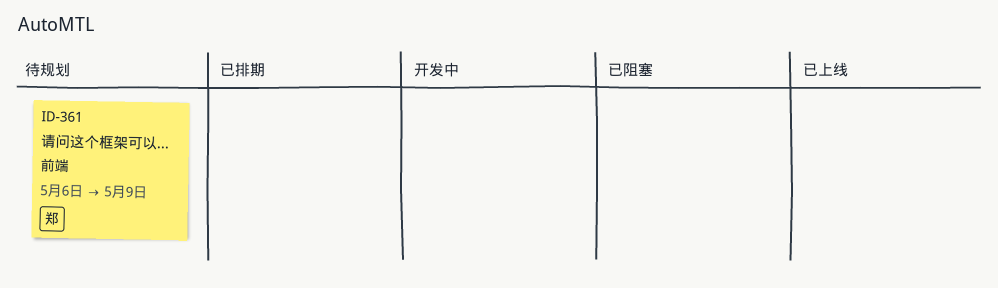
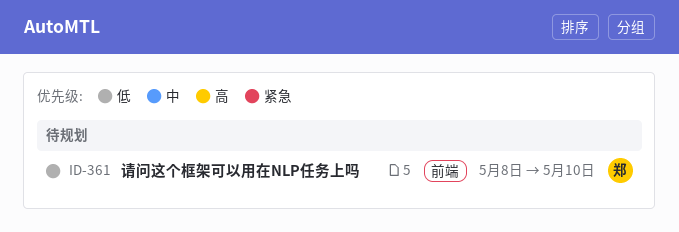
ID-361, start: May 6 -> May 8
ID-361, due: May 9 -> May 10

